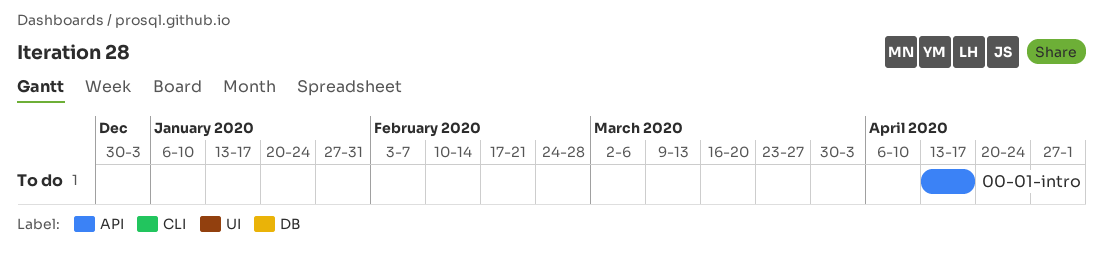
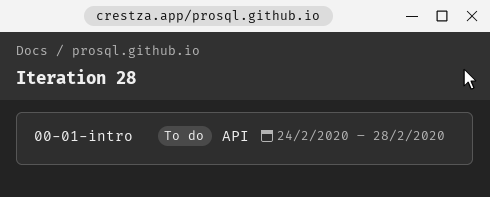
00-01-intro, start: Apr 13 -> Feb 24
00-01-intro, due: Apr 17 -> Feb 28

